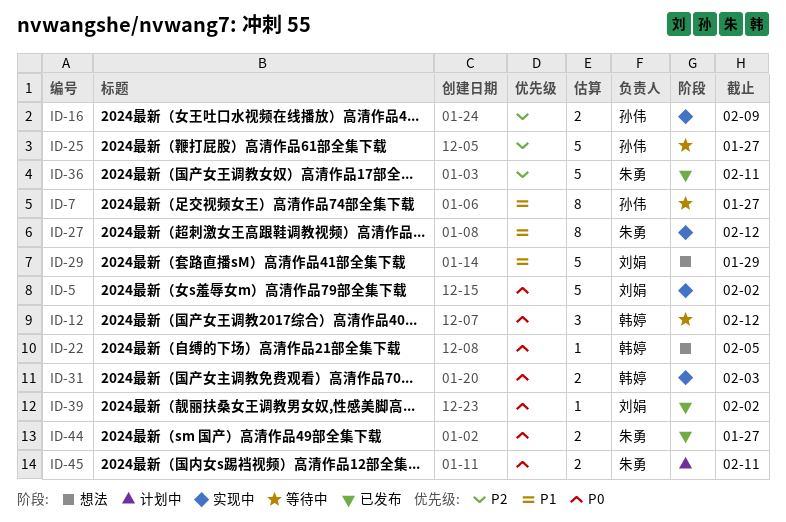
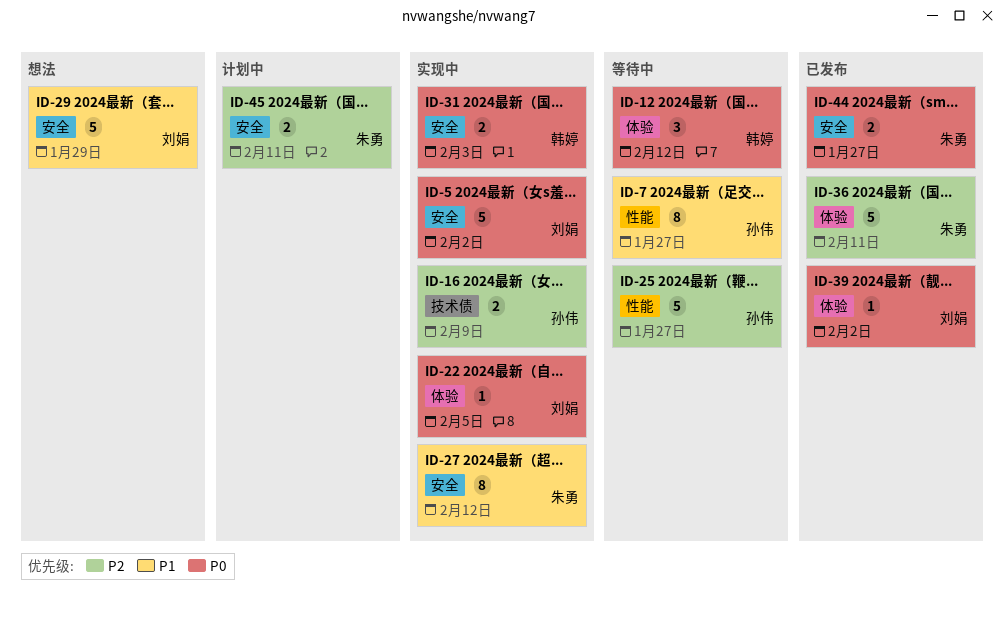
ID-22, status: 想法 -> 实现中
ID-22, owner: 韩婷 -> 刘娟
ID-45, priority: P0 -> P2

